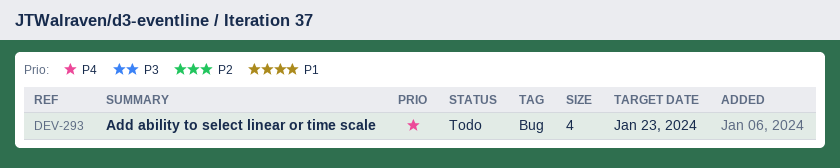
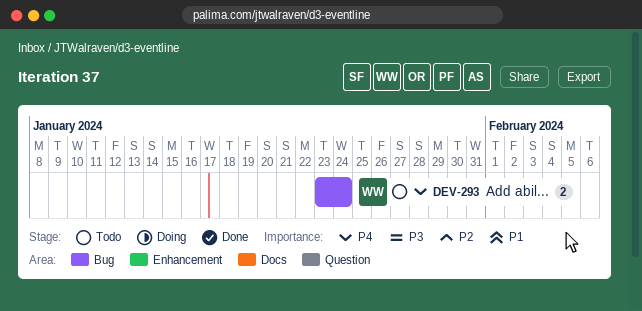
DEV-293, estimate: 4 -> 2
DEV-293, due: Jan 23 -> Jan 24

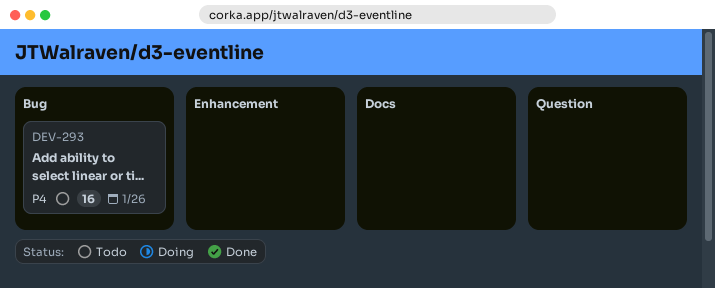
DEV-293, estimate: 2 -> 16
DEV-293, due: Jan 24 -> Jan 26

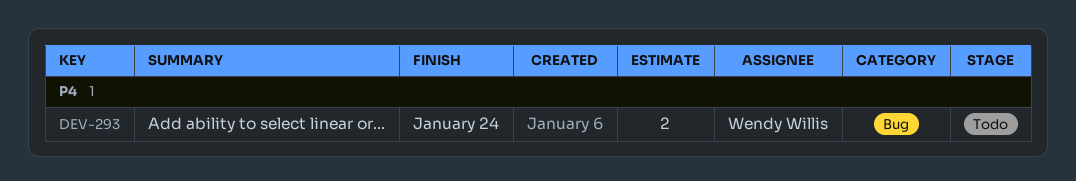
DEV-293, estimate: 16 -> 2
DEV-293, due: Jan 26 -> Jan 24

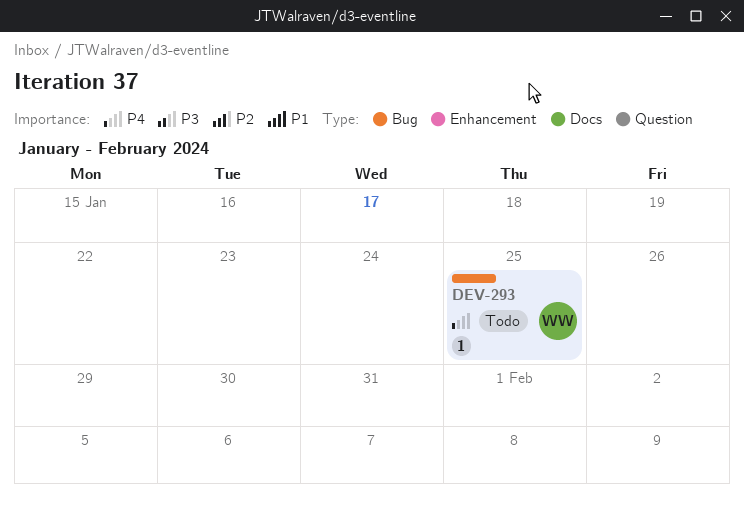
DEV-293, estimate: 2 -> 1
DEV-293, due: Jan 24 -> Jan 25

